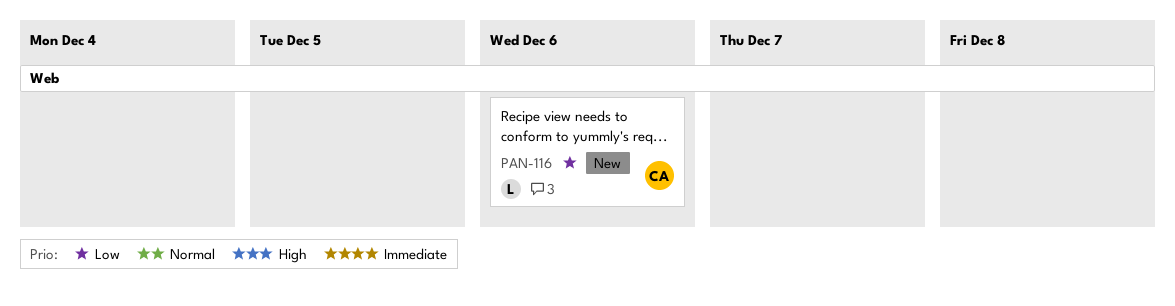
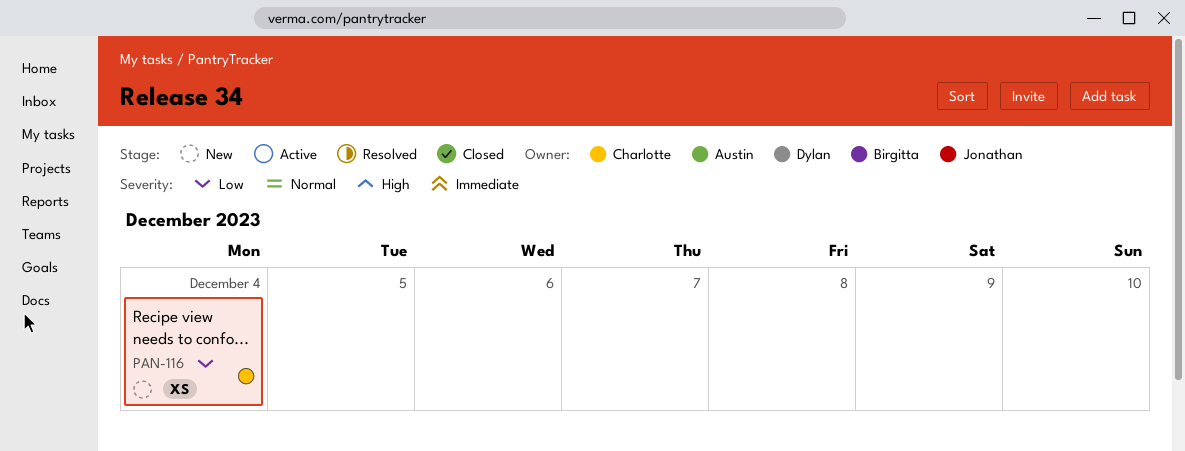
PAN-116, estimate: L -> XS
PAN-116, due: Dec 6 -> Dec 4

